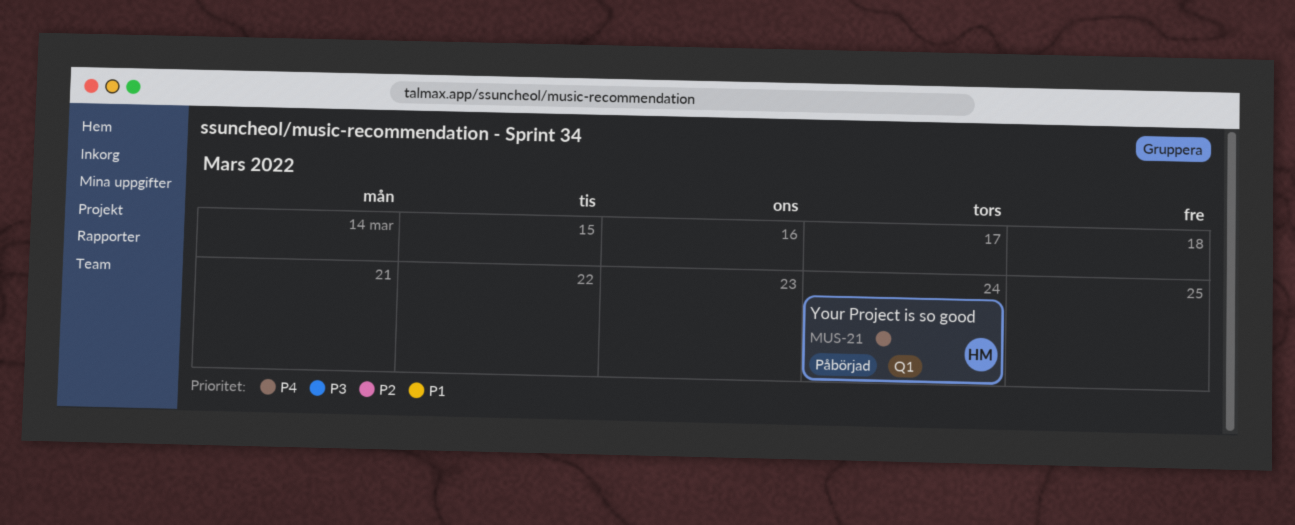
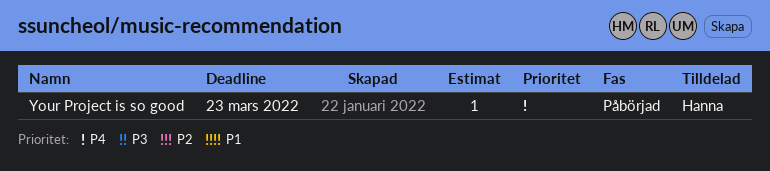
Your Project is so good, due: Mar 24 -> Mar 23

